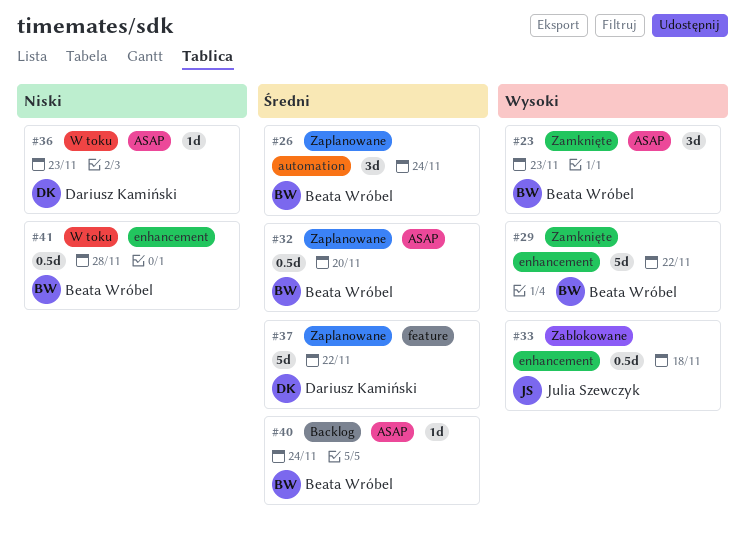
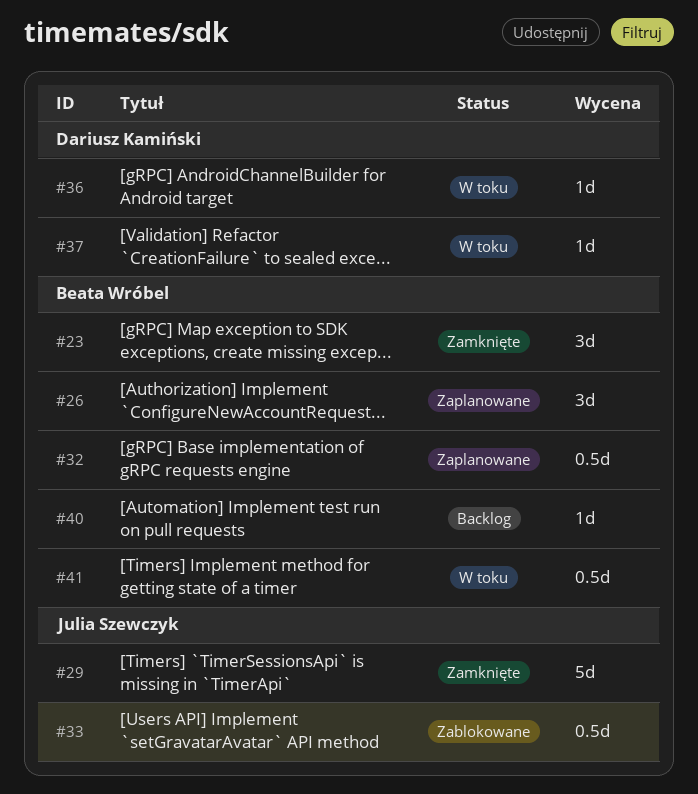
#29, owner: Beata Wróbel -> Julia Szewczyk
#37, status: Zaplanowane -> W toku
#37, estimate: 5d -> 1d

